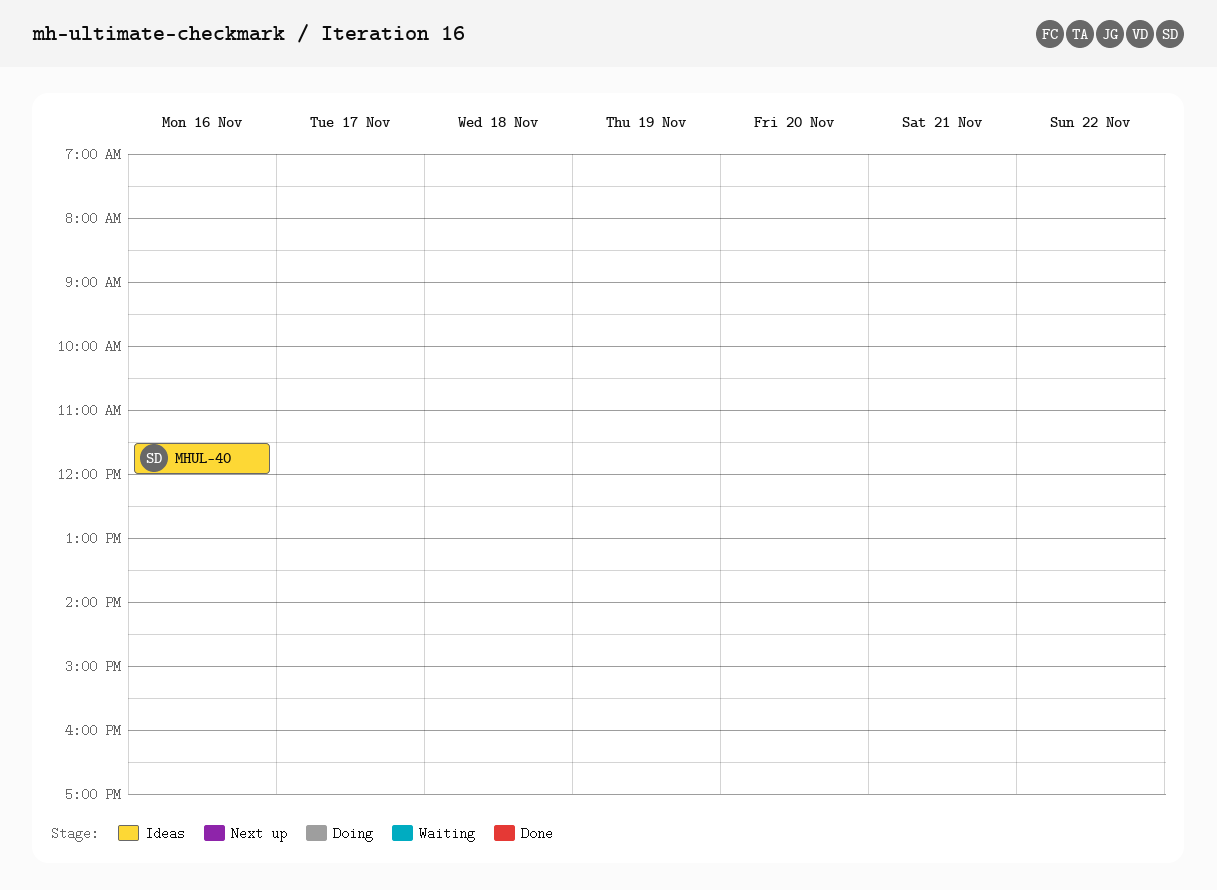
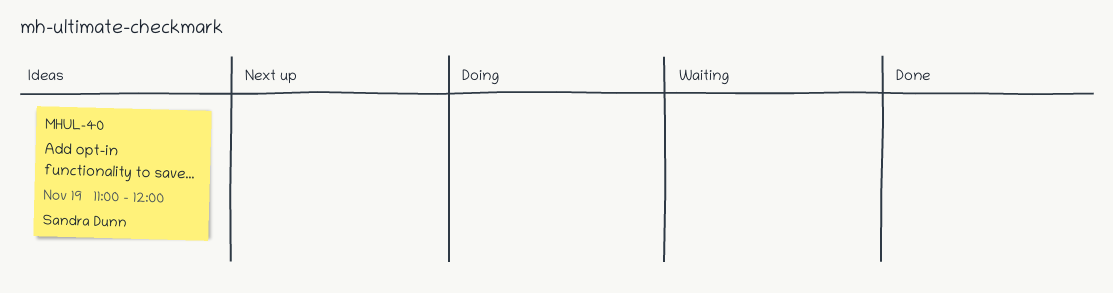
MHUL-40, day: Nov 16 -> Nov 19
MHUL-40, begins: 11:30 -> 11:00

